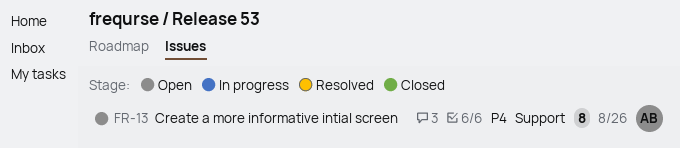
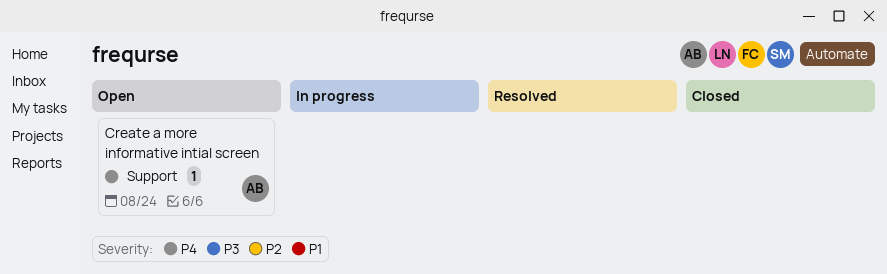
Create a more informative intial screen, estimate: 8 -> 1
Create a more informative intial screen, due: Aug 26 -> Aug 24

